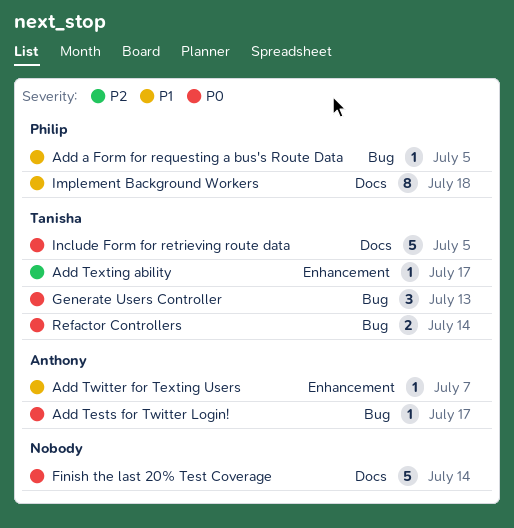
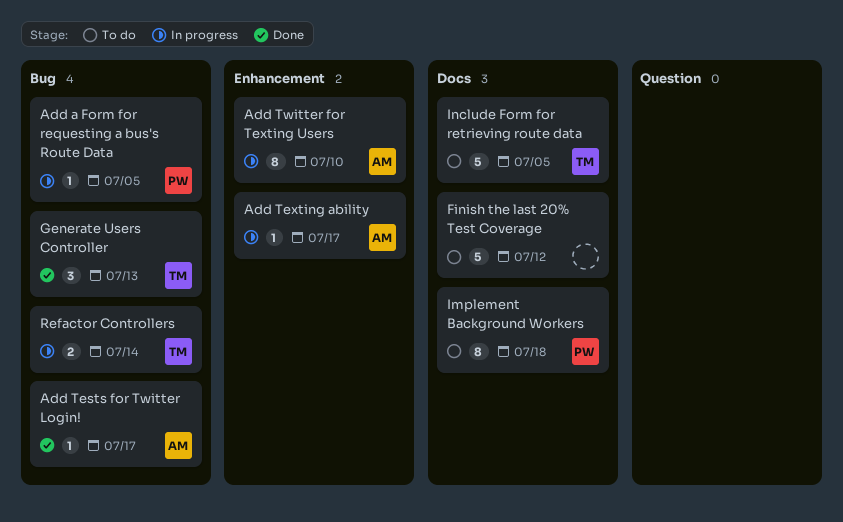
Add Texting ability, owner: Tanisha -> Anthony
Add Twitter for Texting Users, estimate: 1 -> 8
Add Twitter for Texting Users, due: Jul 7 -> Jul 10
Finish the last 20% Test Coverage, due: Jul 14 -> Jul 12

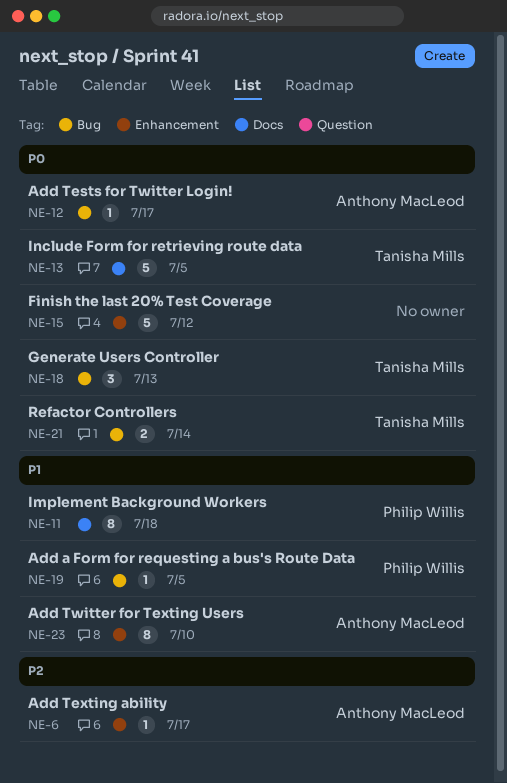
Finish the last 20% Test Coverage, label: Docs -> Enhancement

